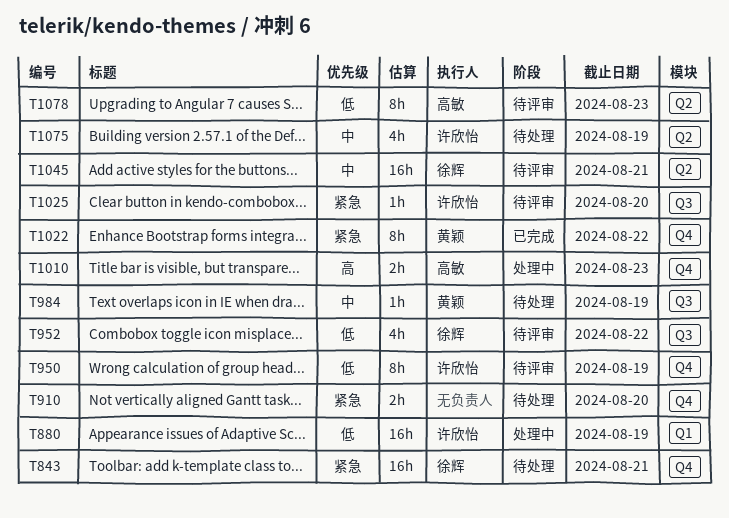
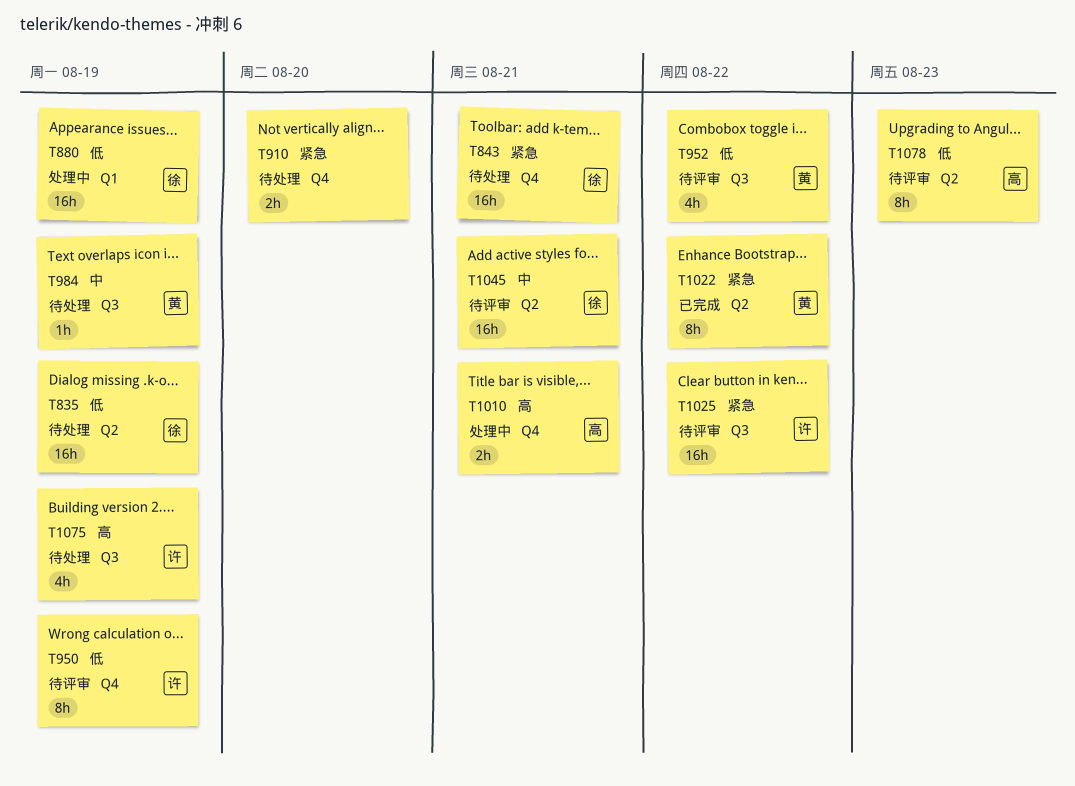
T835: none -> present
T880, owner: 许欣怡 -> 徐辉
T952, owner: 徐辉 -> 黄颖
T1010, due: Aug 23 -> Aug 21
T1022, label: Q4 -> Q2
T1025, estimate: 1h -> 16h
T1025, due: Aug 20 -> Aug 22
T1075, priority: 中 -> 高
T1075, label: Q2 -> Q3

